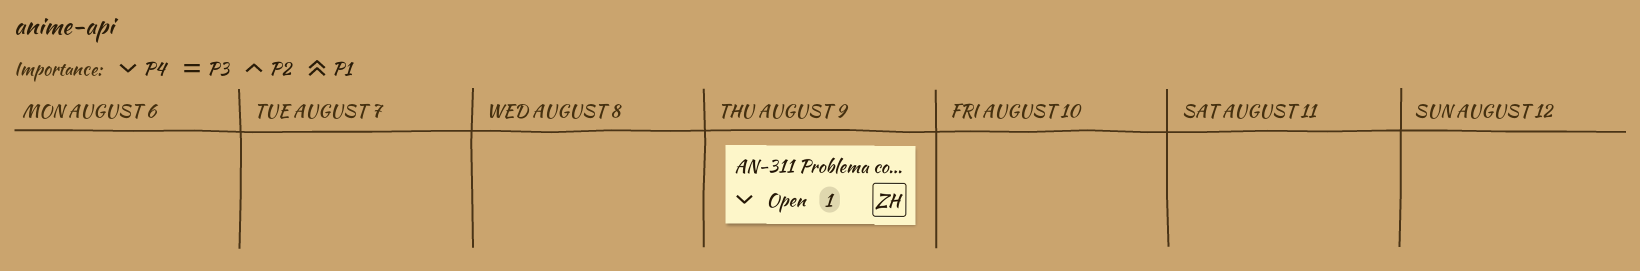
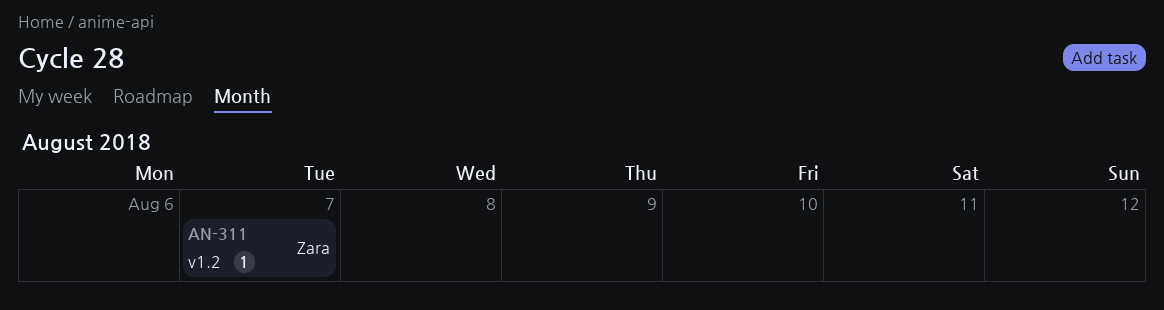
AN-311, due: Aug 9 -> Aug 7

